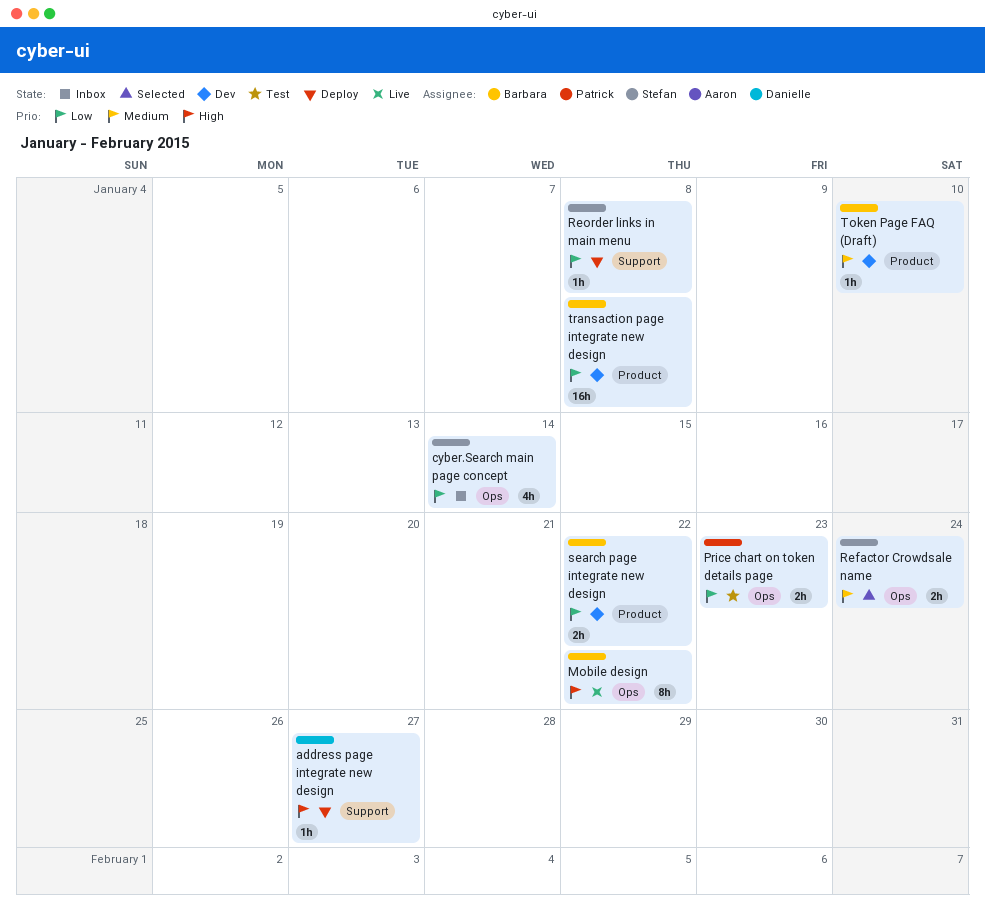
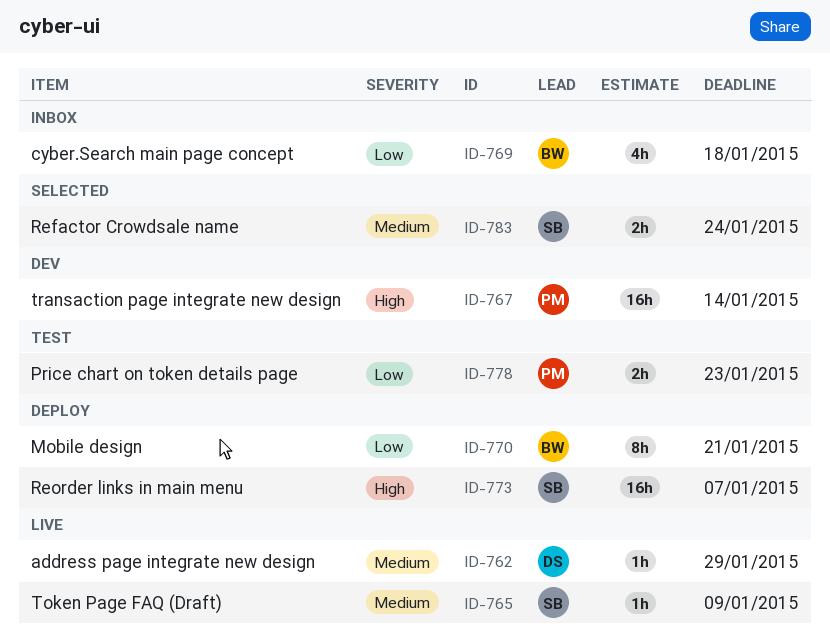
address page integrate new design, status: Deploy -> Live
address page integrate new design, priority: High -> Medium
address page integrate new design, due: Jan 27 -> Jan 29
cyber.Search main page concept, owner: Stefan -> Barbara
cyber.Search main page concept, due: Jan 14 -> Jan 18
Mobile design, status: Live -> Deploy
Mobile design, priority: High -> Low
Mobile design, due: Jan 22 -> Jan 21
Reorder links in main menu, priority: Low -> High
Reorder links in main menu, estimate: 1h -> 16h
Reorder links in main menu, due: Jan 8 -> Jan 7
search page integrate new design: present -> none
Token Page FAQ (Draft), status: Dev -> Live
Token Page FAQ (Draft), owner: Barbara -> Stefan
Token Page FAQ (Draft), due: Jan 10 -> Jan 9
transaction page integrate new design, owner: Barbara -> Patrick
transaction page integrate new design, priority: Low -> High
transaction page integrate new design, due: Jan 8 -> Jan 14

